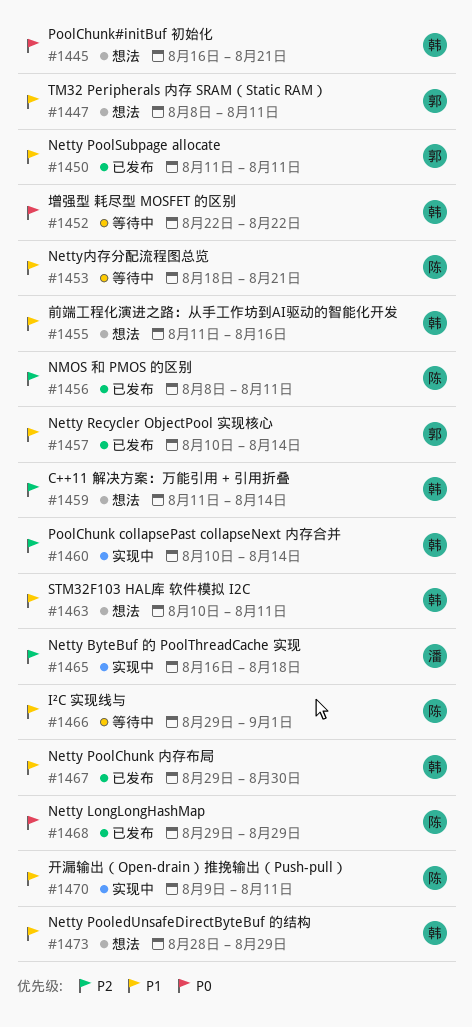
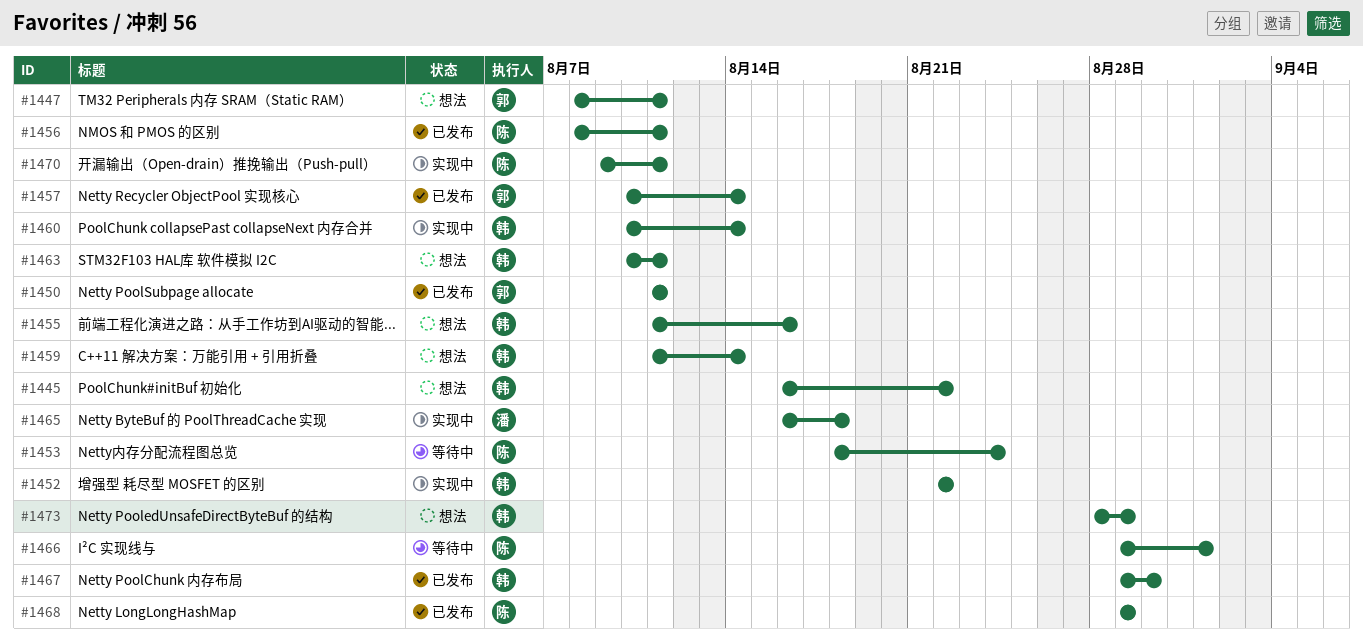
#1445, due: Aug 21 -> Aug 22
#1452, status: 等待中 -> 实现中
#1453, due: Aug 21 -> Aug 24

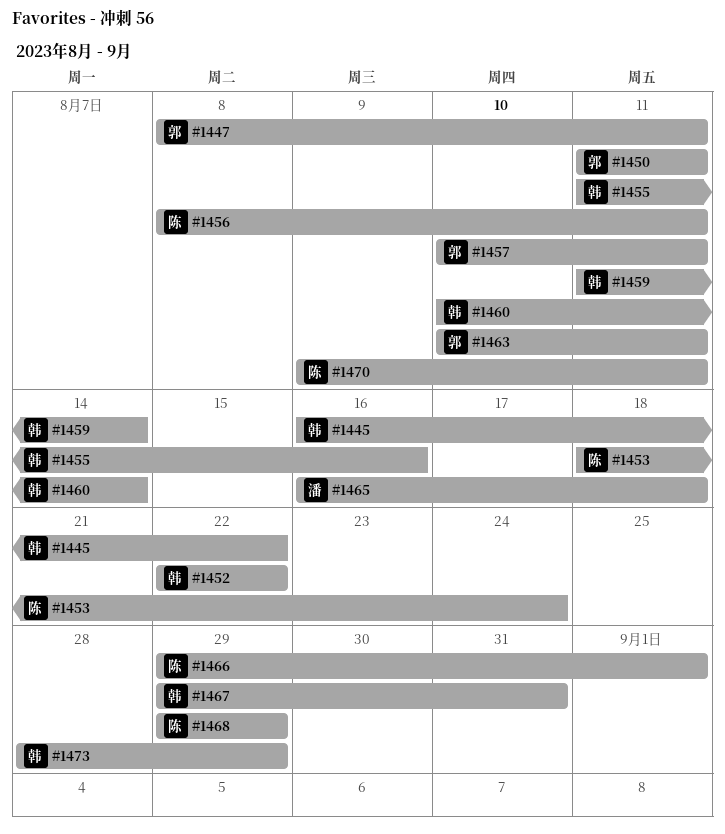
#1457, due: Aug 14 -> Aug 11
#1463, owner: 韩 -> 郭
#1467, due: Aug 30 -> Aug 31

